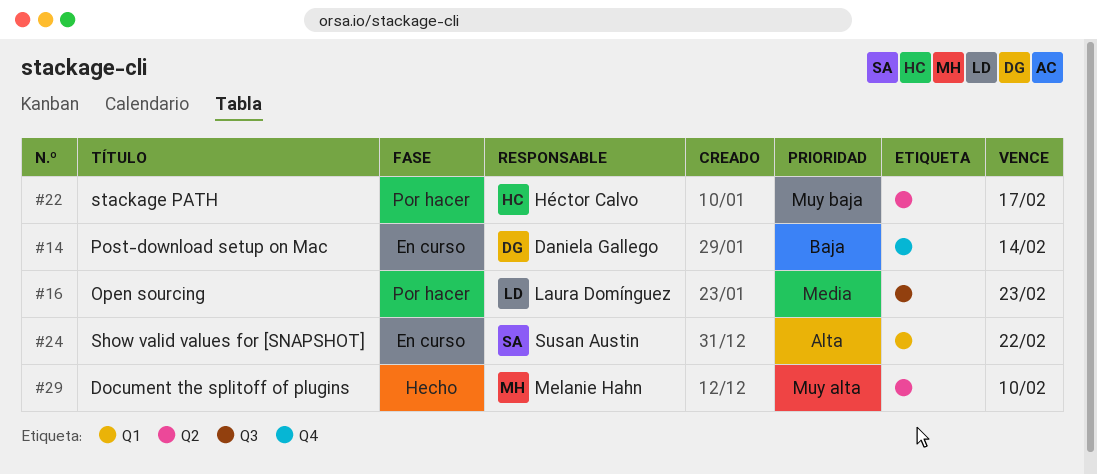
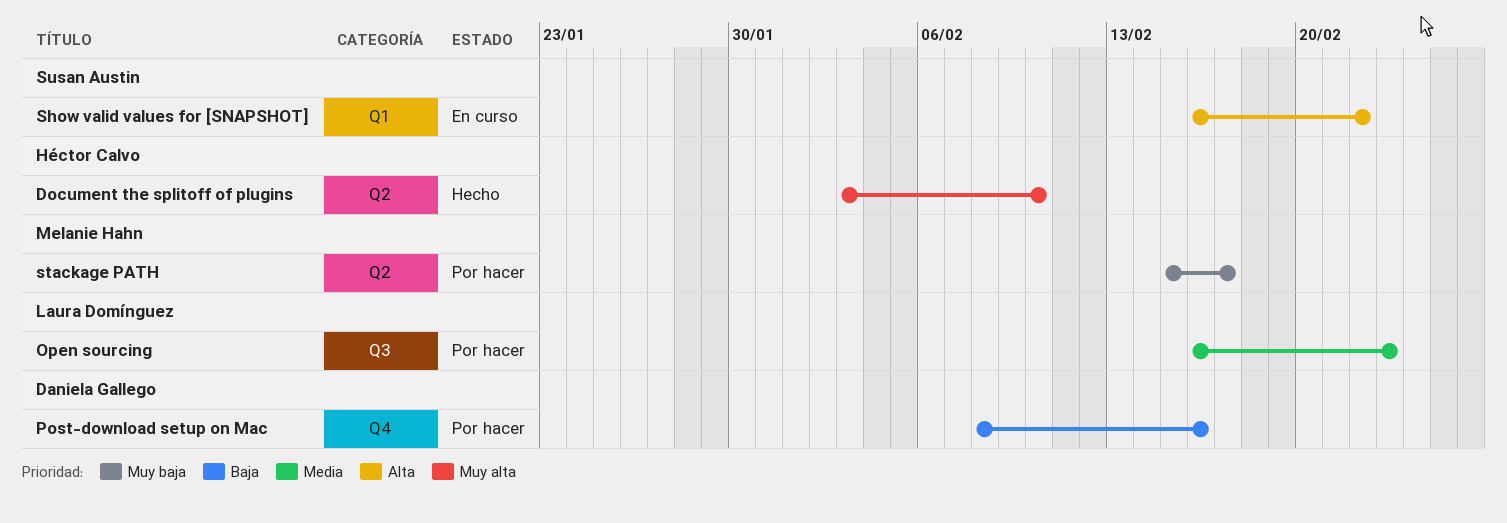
Document the splitoff of plugins, owner: Melanie Hahn -> Héctor Calvo
Post-download setup on Mac, status: En curso -> Por hacer
Post-download setup on Mac, due: Feb 14 -> Feb 16
stackage PATH, owner: Héctor Calvo -> Melanie Hahn

